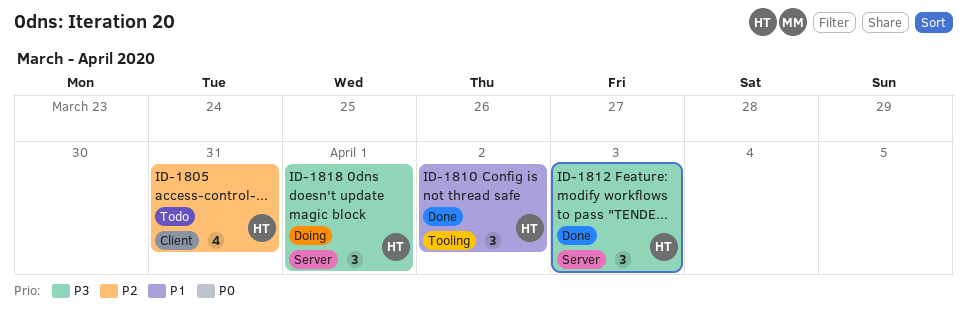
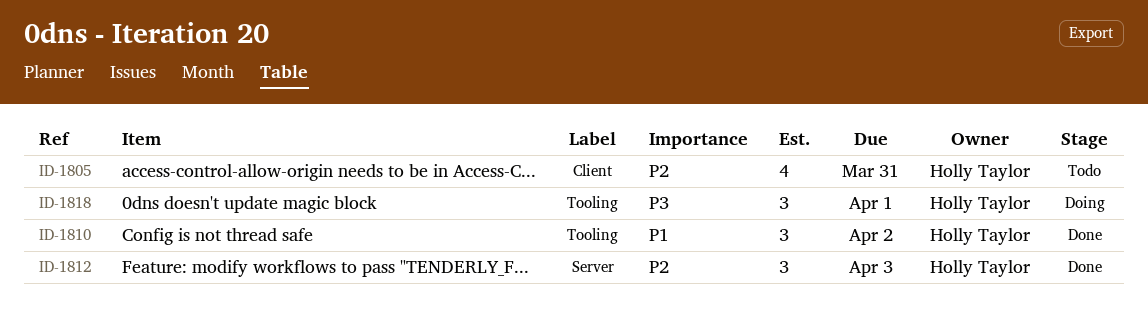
ID-1812, priority: P3 -> P2
ID-1818, label: Server -> Tooling

